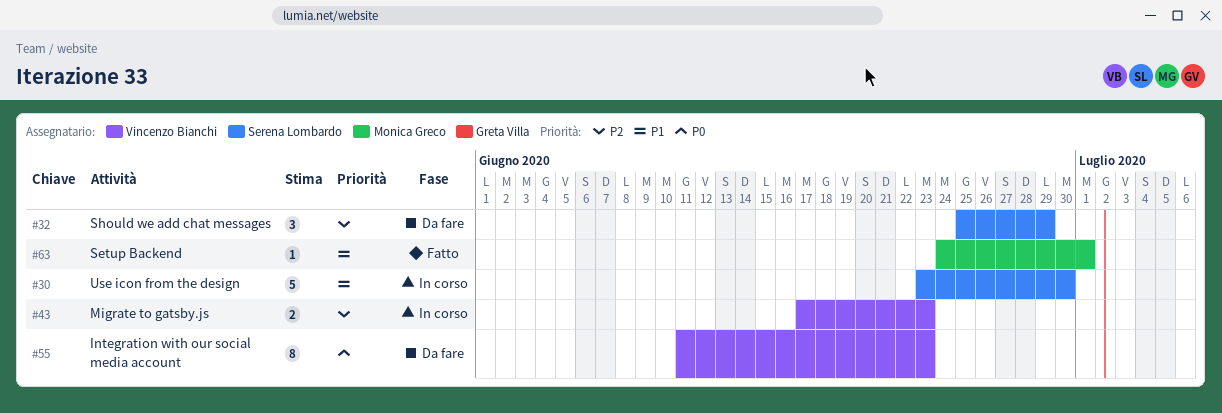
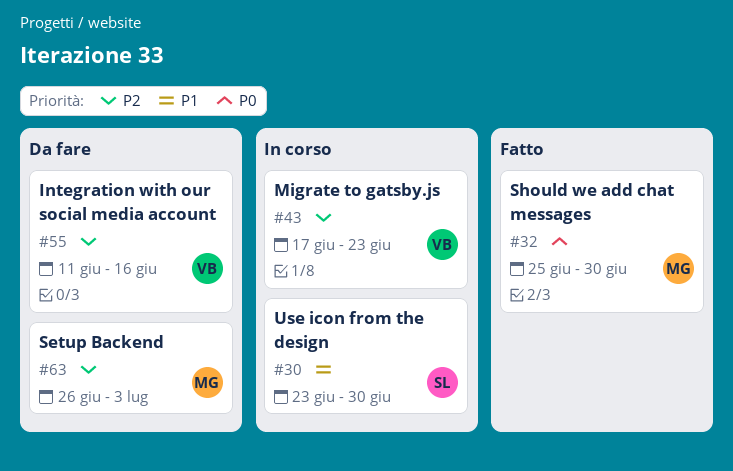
#32, status: Da fare -> Fatto
#32, owner: Serena Lombardo -> Monica Greco
#32, priority: P2 -> P0
#32, due: Jun 29 -> Jun 30
#55, priority: P0 -> P2
#55, due: Jun 23 -> Jun 16
#63, status: Fatto -> Da fare
#63, priority: P1 -> P2
#63, start: Jun 24 -> Jun 26
#63, due: Jul 1 -> Jul 3

